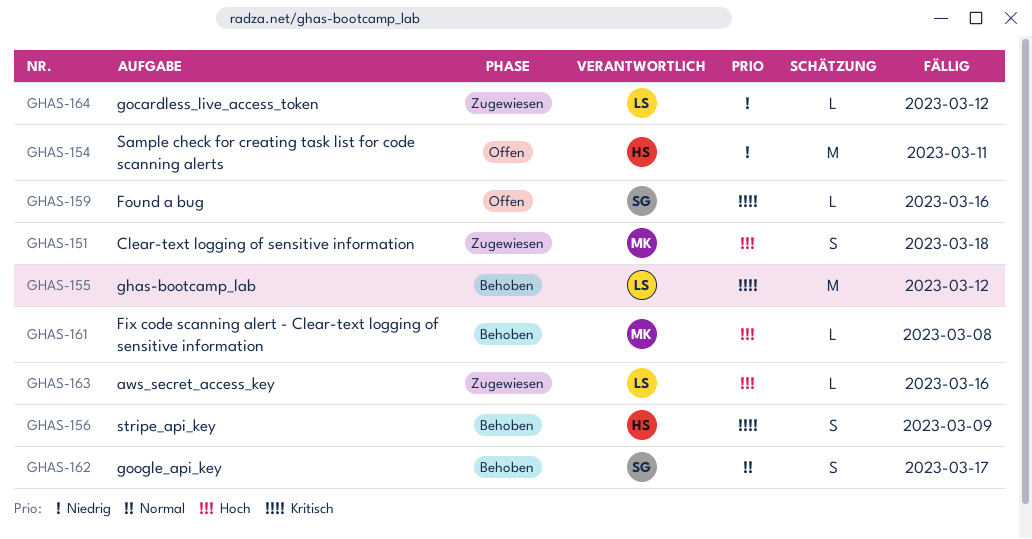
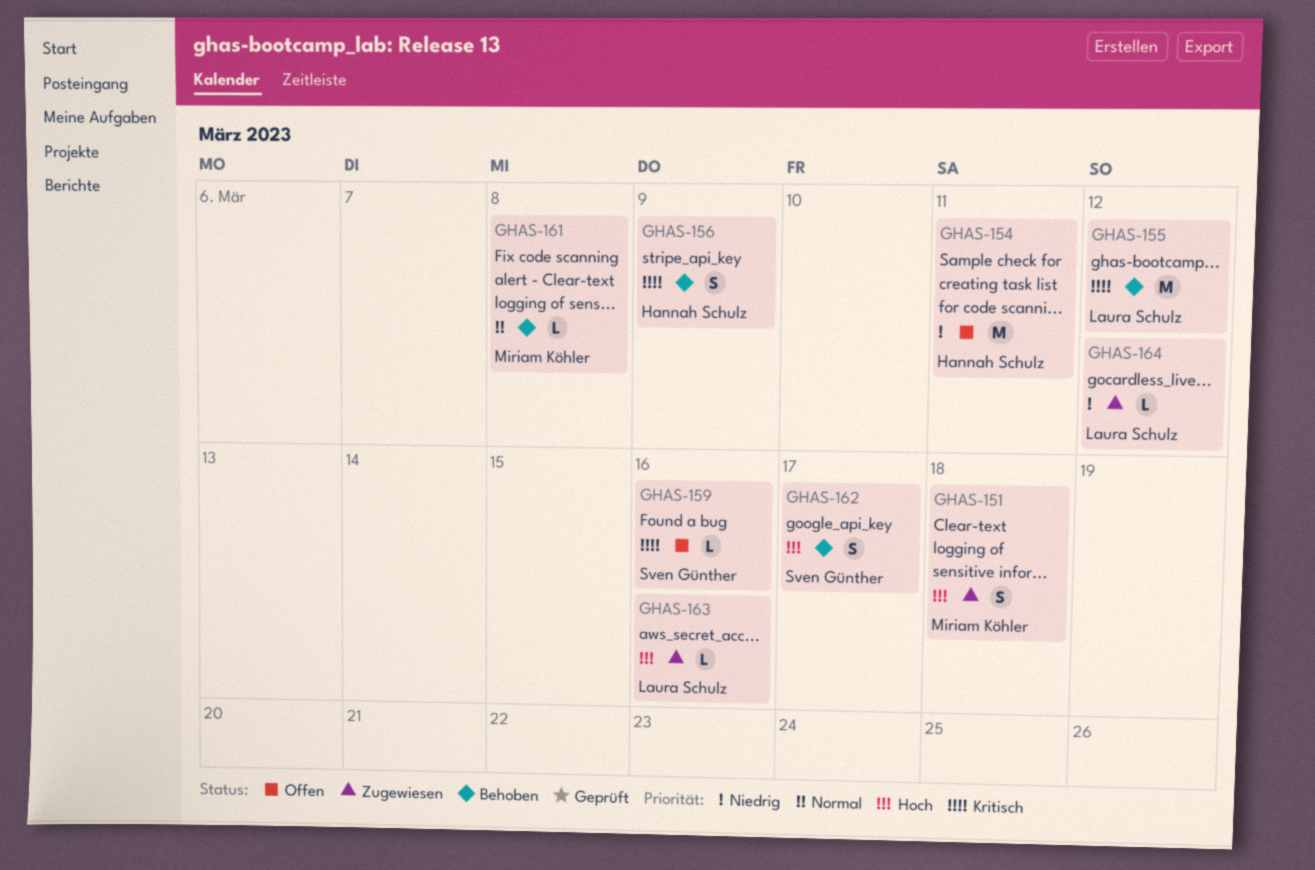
GHAS-161, priority: Hoch -> Normal
GHAS-162, priority: Normal -> Hoch

